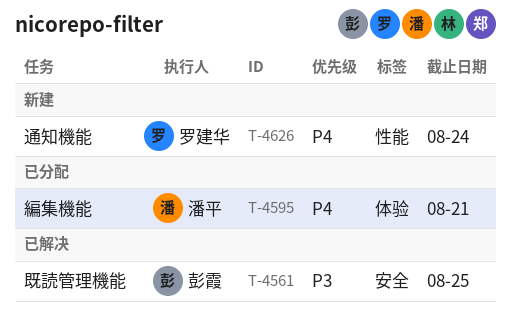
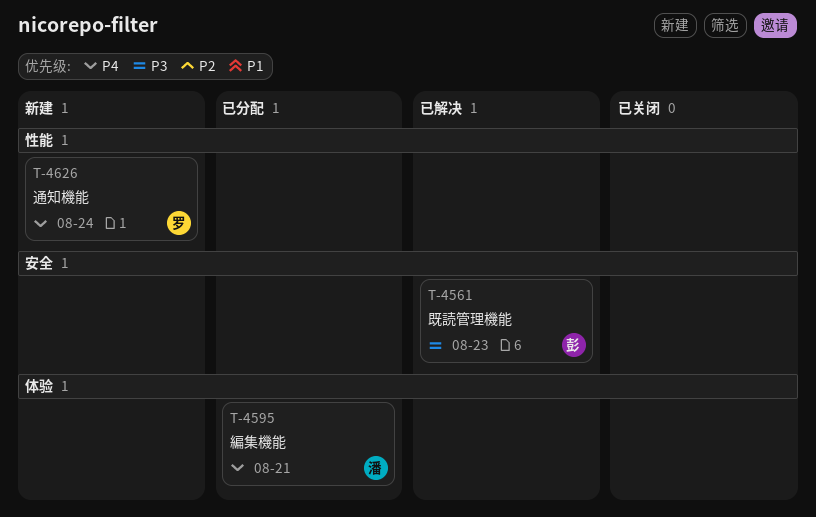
T-4561, due: Aug 25 -> Aug 23

